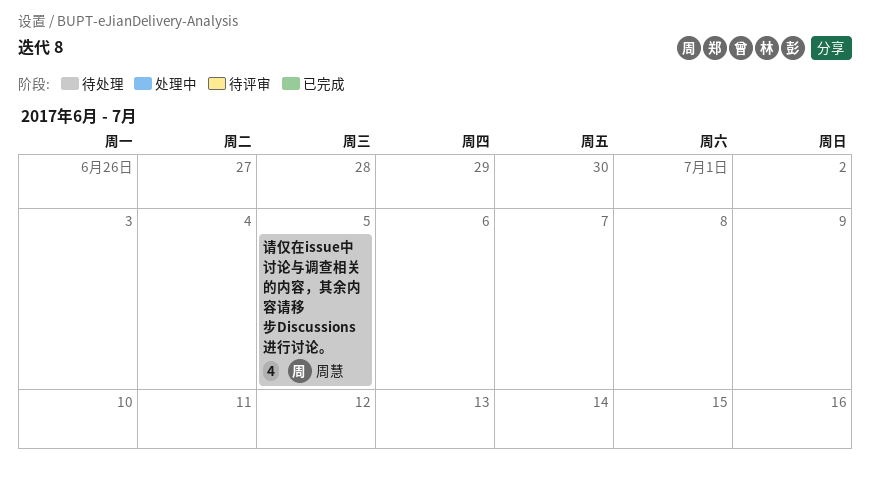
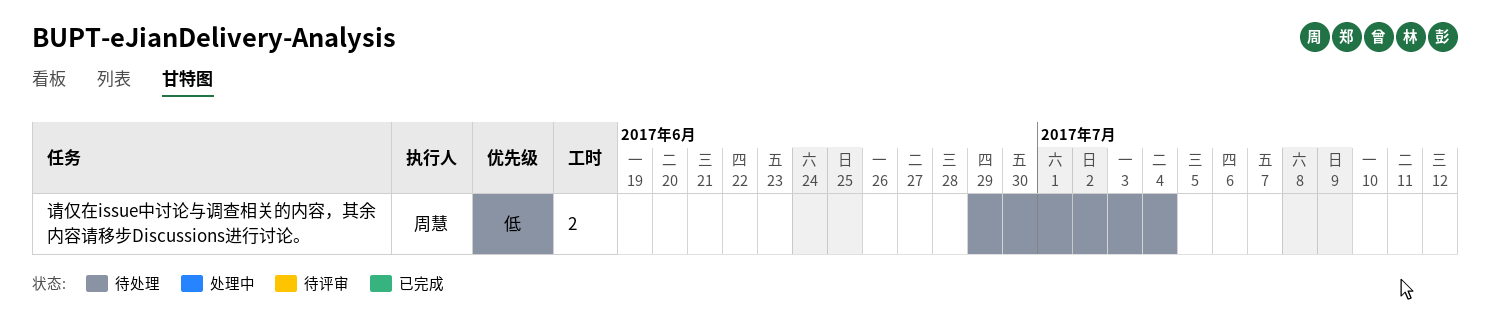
请仅在issue中讨论与调查相关的内容，其余内容请移步Discussions进行讨论。, estimate: 4 -> 2
请仅在issue中讨论与调查相关的内容，其余内容请移步Discussions进行讨论。, due: Jul 5 -> Jul 4

